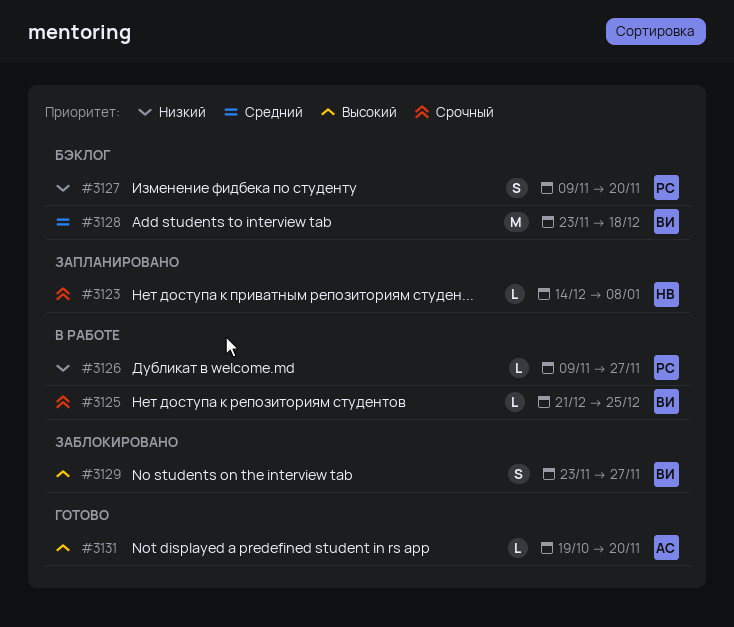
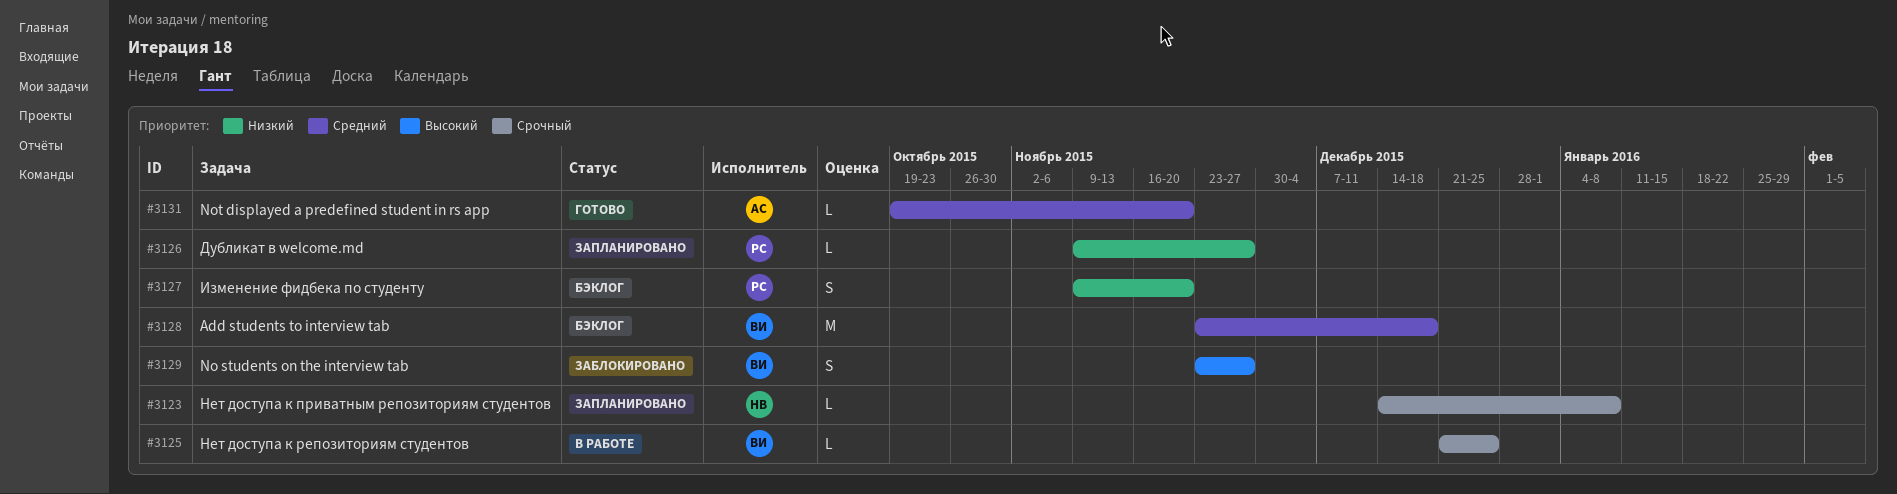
#3126, status: В работе -> Запланировано
#3131, priority: Высокий -> Средний

